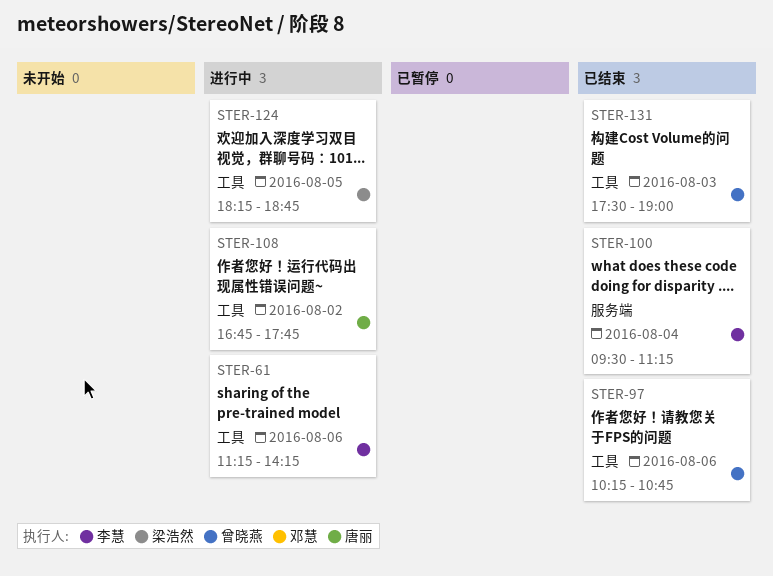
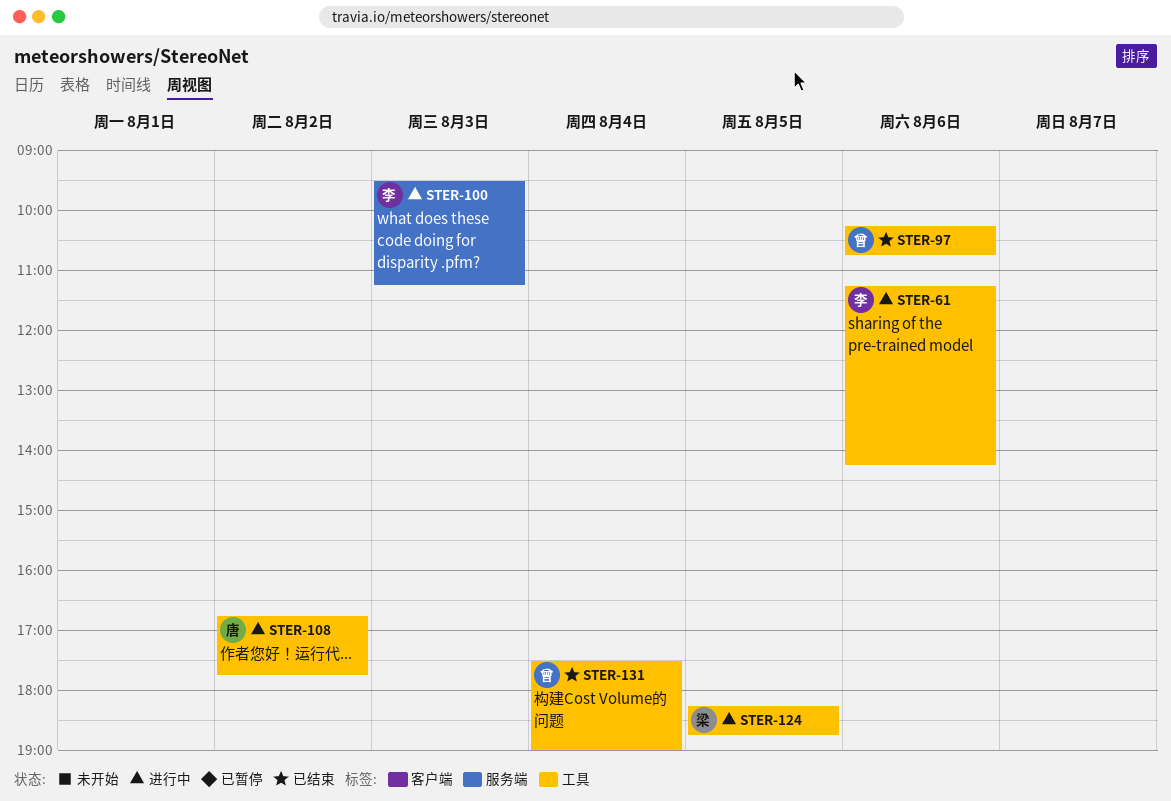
STER-100, status: 已结束 -> 进行中
STER-100, day: Aug 4 -> Aug 3
STER-131, day: Aug 3 -> Aug 4

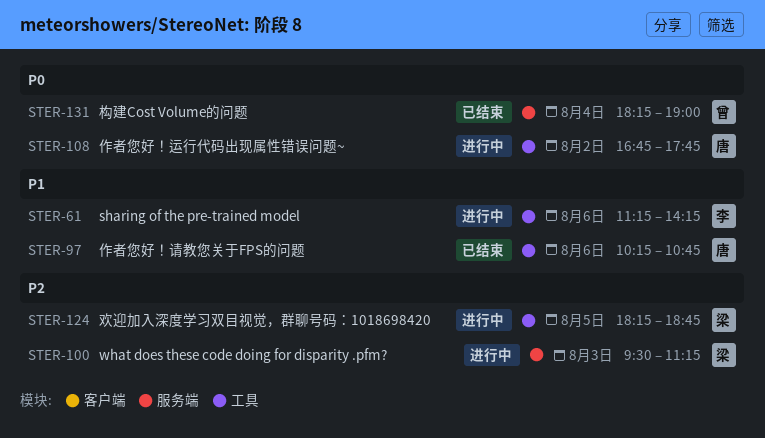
STER-97, owner: 曾 -> 唐
STER-100, owner: 李 -> 梁
STER-131, label: 工具 -> 服务端
STER-131, begins: 17:30 -> 18:15

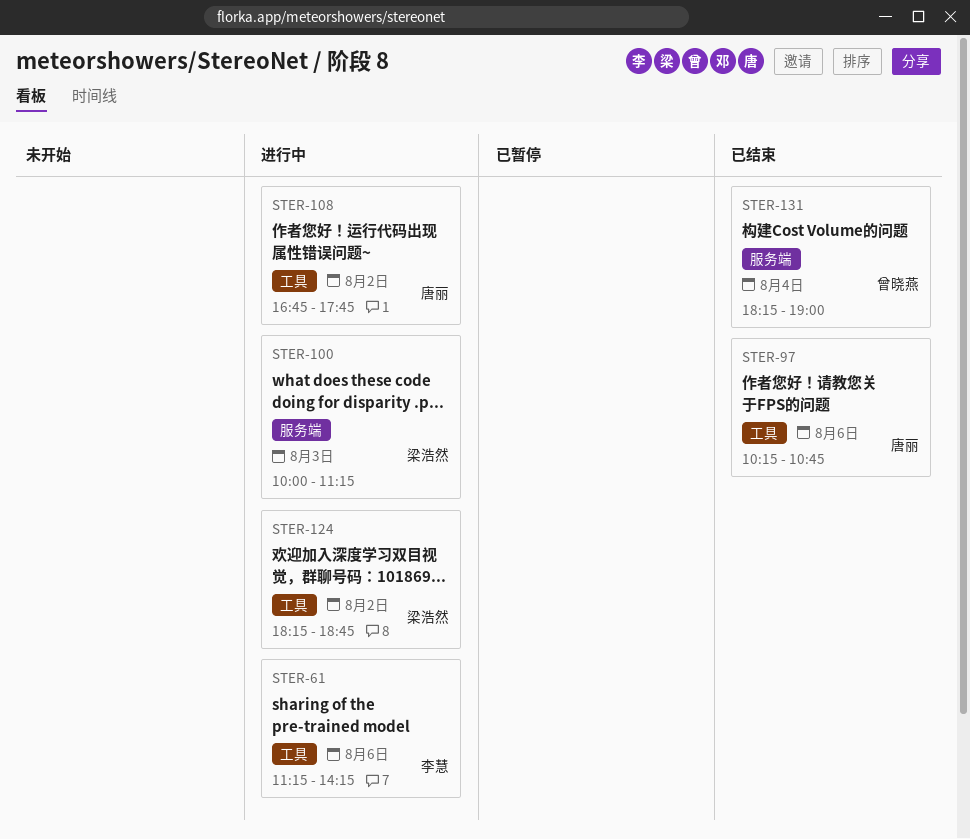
STER-100, begins: 09:30 -> 10:00
STER-124, day: Aug 5 -> Aug 2

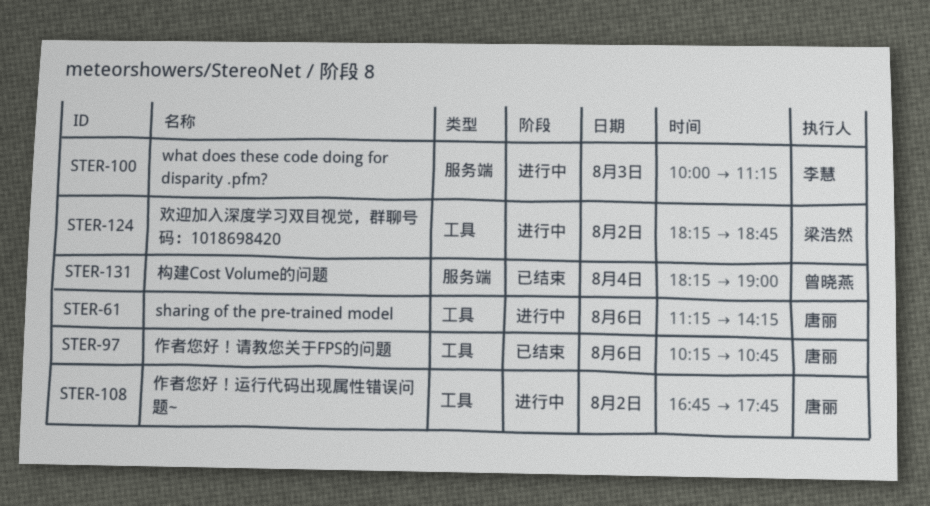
STER-61, owner: 李慧 -> 唐丽
STER-100, owner: 梁浩然 -> 李慧

